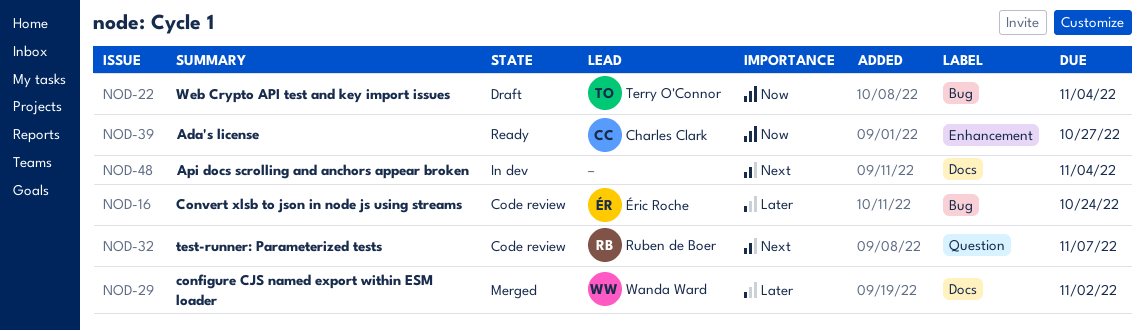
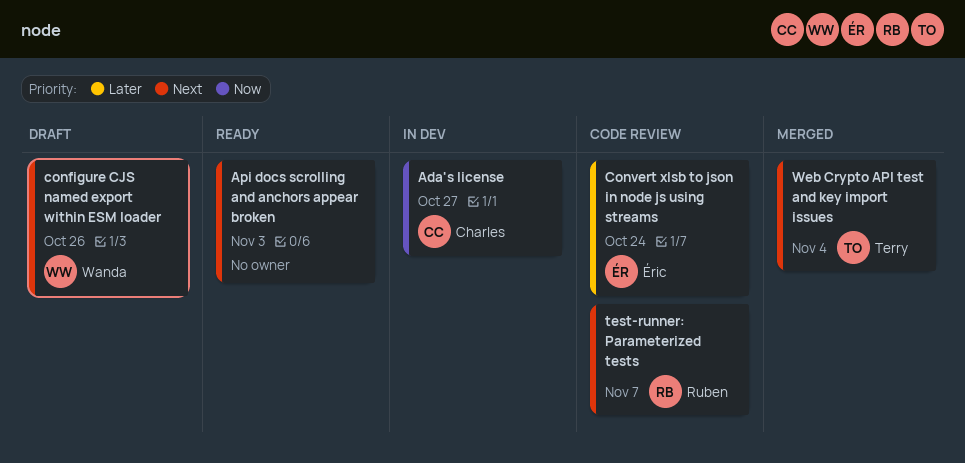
Ada's license, status: Ready -> In dev
Api docs scrolling and anchors appear broken, status: In dev -> Ready
Api docs scrolling and anchors appear broken, due: Nov 4 -> Nov 3
configure CJS named export within ESM loader, status: Merged -> Draft
configure CJS named export within ESM loader, priority: Later -> Next
configure CJS named export within ESM loader, due: Nov 2 -> Oct 26
Web Crypto API test and key import issues, status: Draft -> Merged
Web Crypto API test and key import issues, priority: Now -> Next

